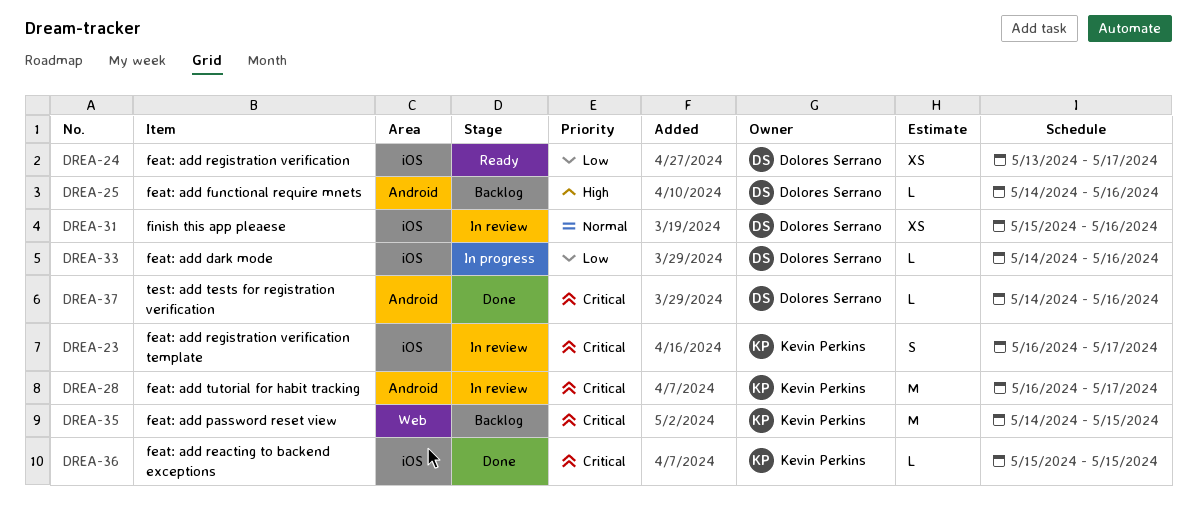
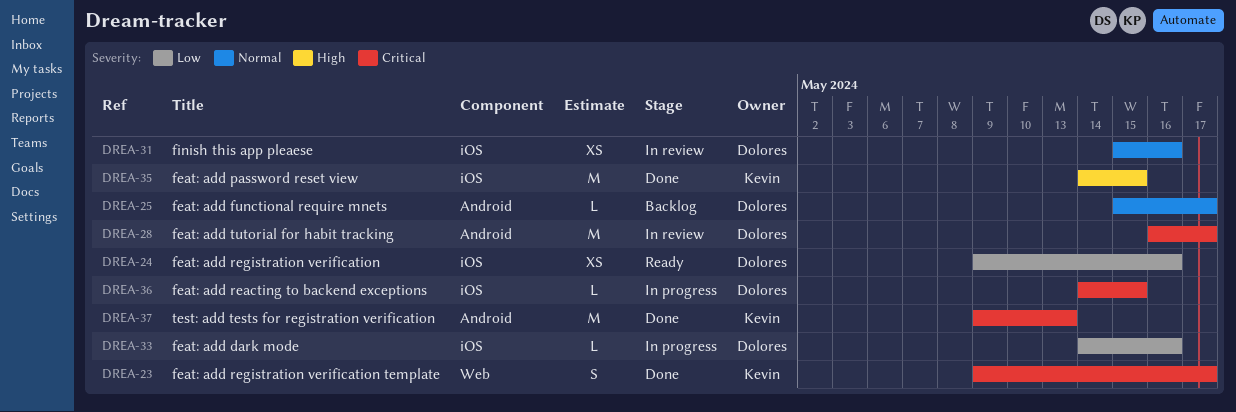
DREA-23, status: In review -> Done
DREA-23, label: iOS -> Web
DREA-23, start: May 16 -> May 9
DREA-24, start: May 13 -> May 9
DREA-24, due: May 17 -> May 16
DREA-25, priority: High -> Normal
DREA-25, start: May 14 -> May 15
DREA-25, due: May 16 -> May 17
DREA-28, owner: Kevin Perkins -> Dolores Serrano
DREA-35, status: Backlog -> Done
DREA-35, priority: Critical -> High
DREA-35, label: Web -> iOS
DREA-36, status: Done -> In progress
DREA-36, owner: Kevin Perkins -> Dolores Serrano
DREA-36, start: May 15 -> May 14
DREA-37, owner: Dolores Serrano -> Kevin Perkins
DREA-37, estimate: L -> M
DREA-37, start: May 14 -> May 9
DREA-37, due: May 16 -> May 13

